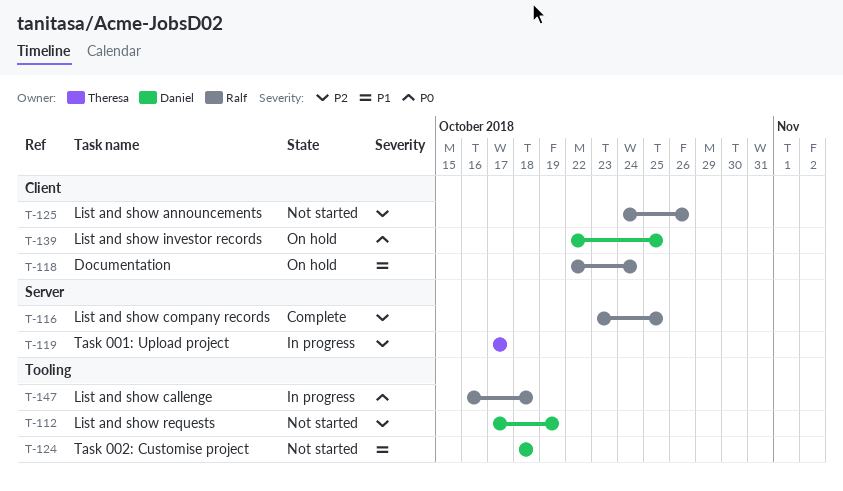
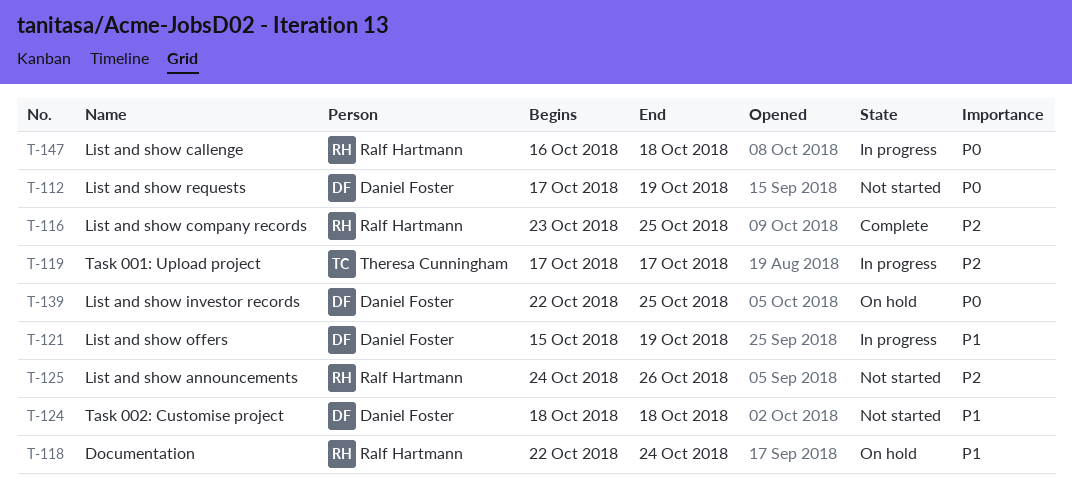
T-112, priority: P2 -> P0
T-121: none -> present

